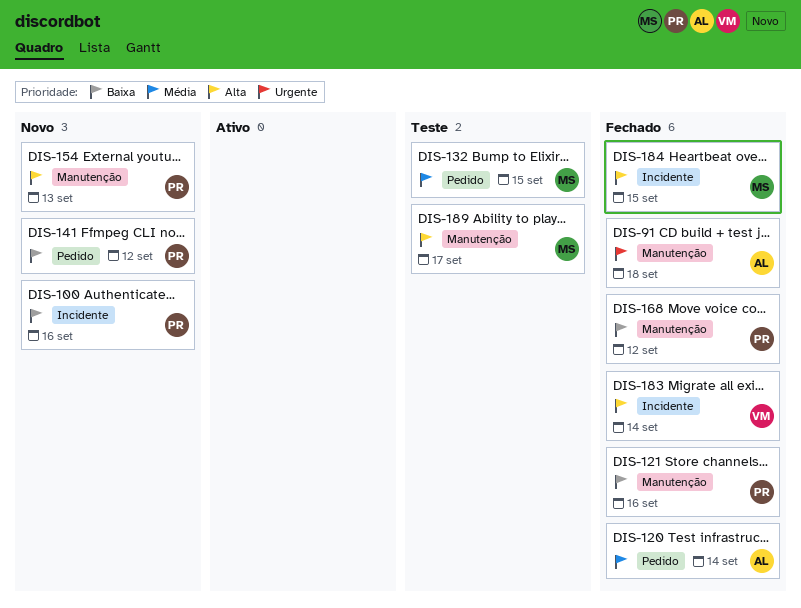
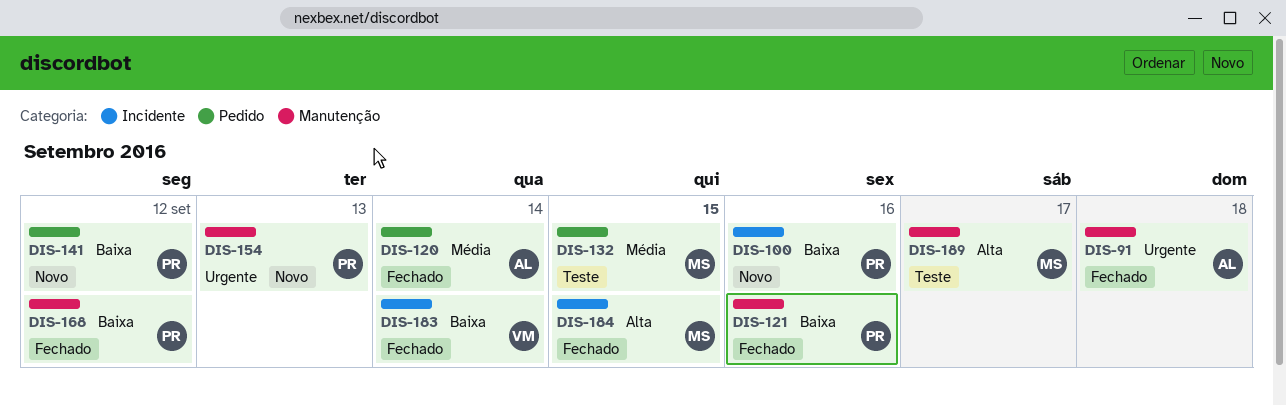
DIS-154, priority: Alta -> Urgente
DIS-183, priority: Alta -> Baixa

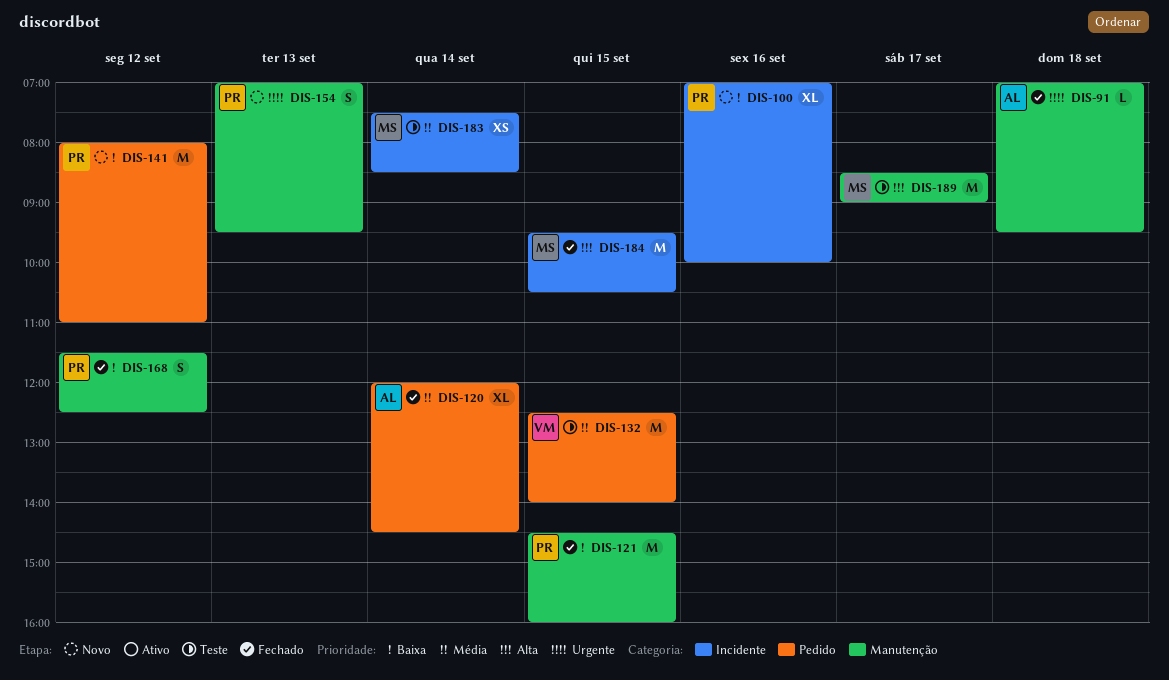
DIS-121, day: Sep 16 -> Sep 15
DIS-132, owner: MS -> VM
DIS-183, status: Fechado -> Teste
DIS-183, owner: VM -> MS
DIS-183, priority: Baixa -> Média

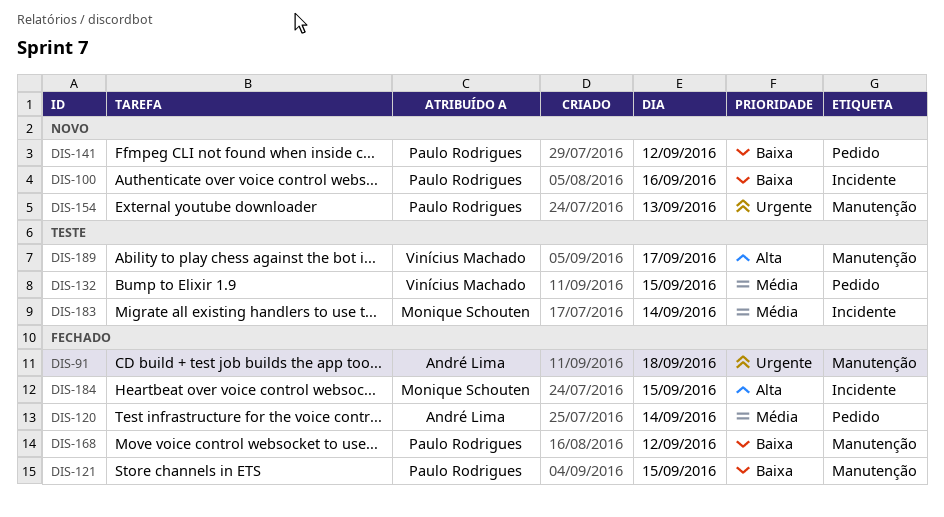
DIS-189, owner: Monique Schouten -> Vinícius Machado

